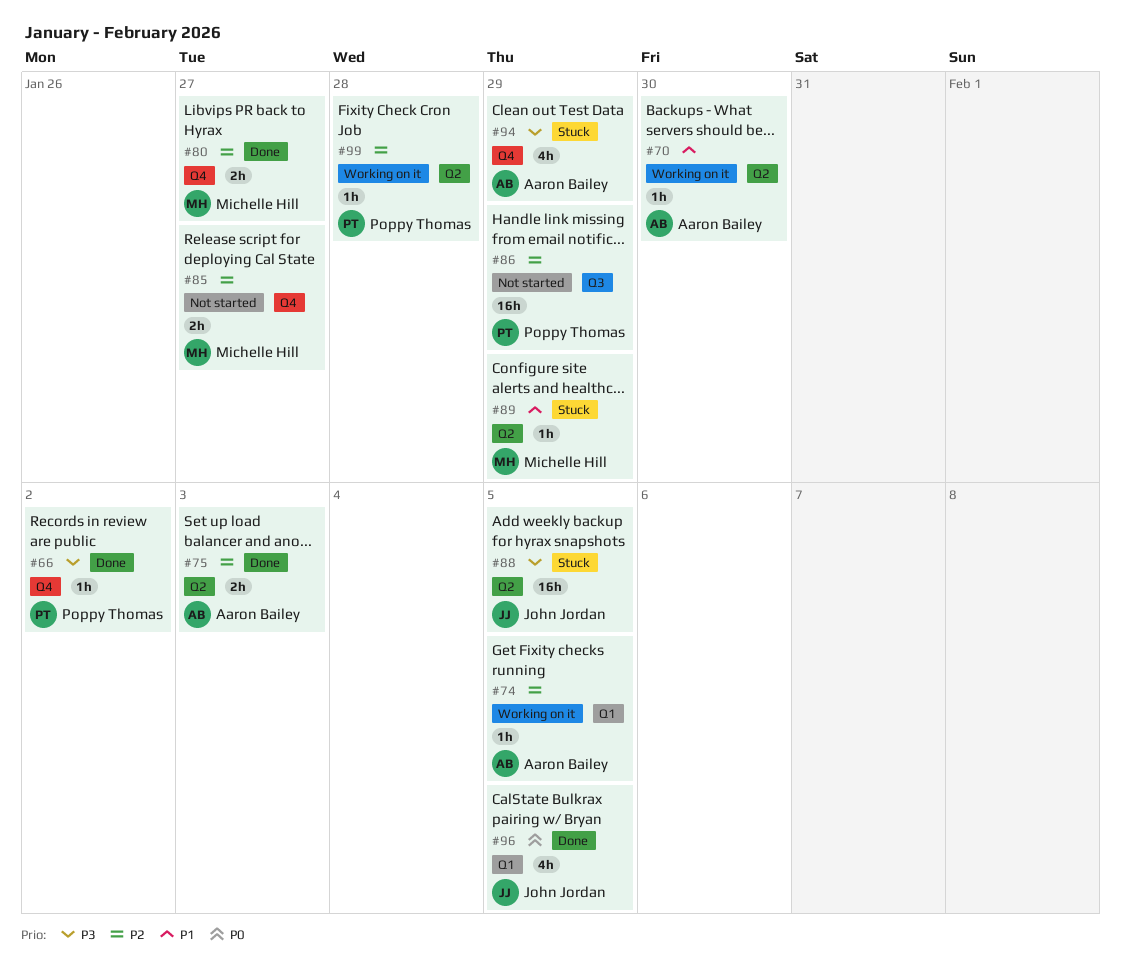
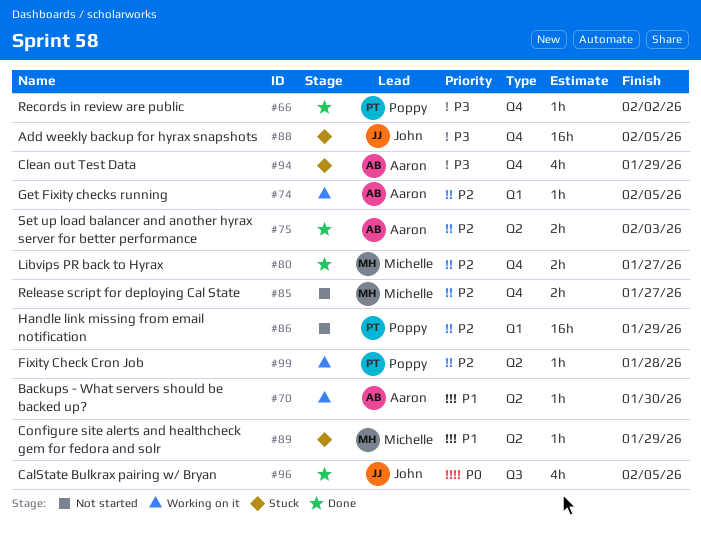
#86, label: Q3 -> Q1
#88, label: Q2 -> Q4
#96, label: Q1 -> Q3

